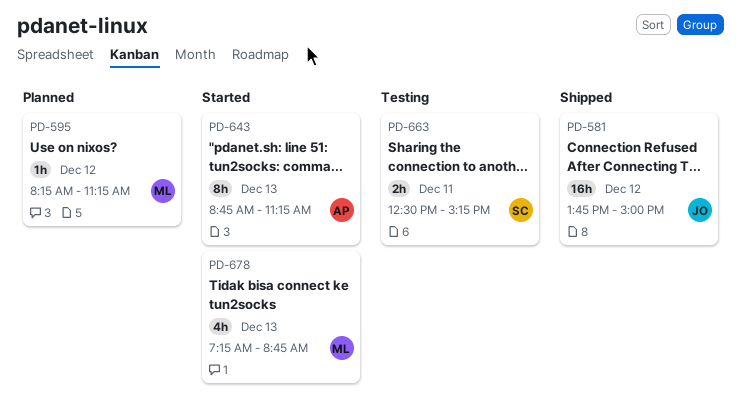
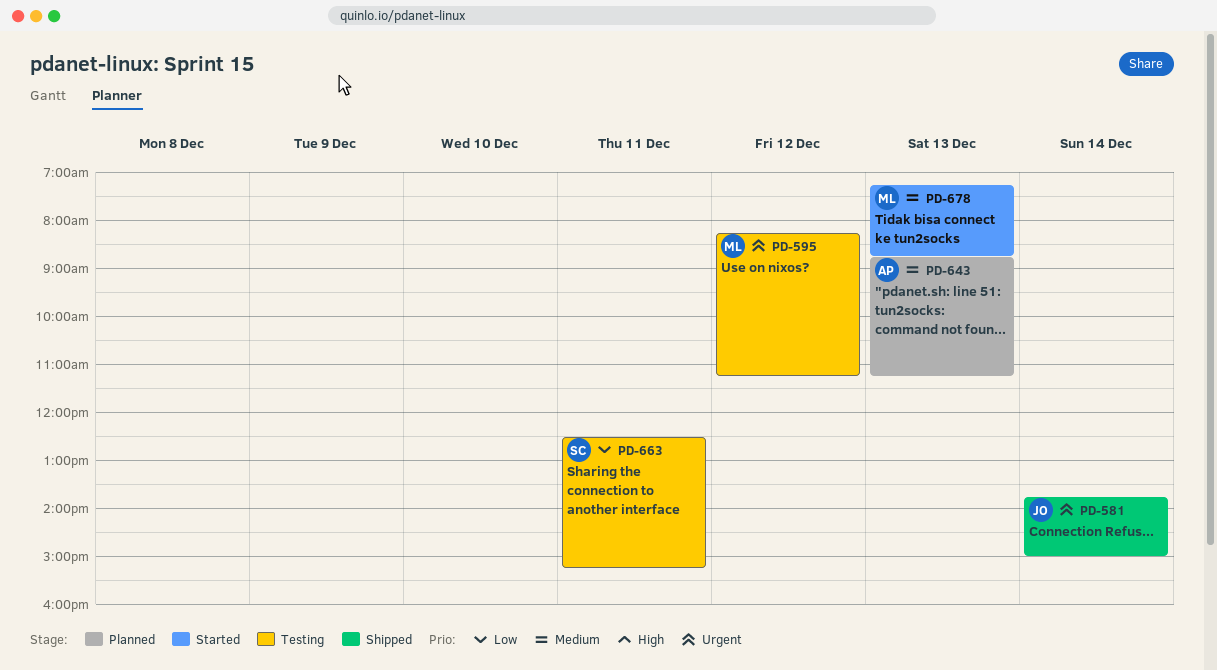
PD-581, day: Dec 12 -> Dec 14
PD-595, status: Planned -> Testing
PD-643, status: Started -> Planned

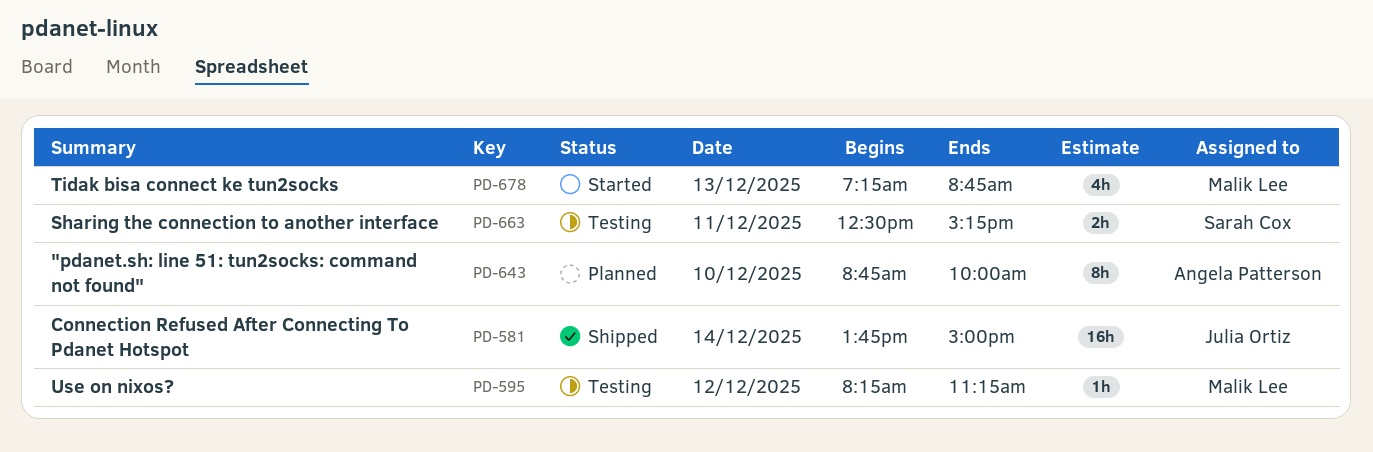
PD-643, day: Dec 13 -> Dec 10
PD-643, ends: 11:15 -> 10:00

